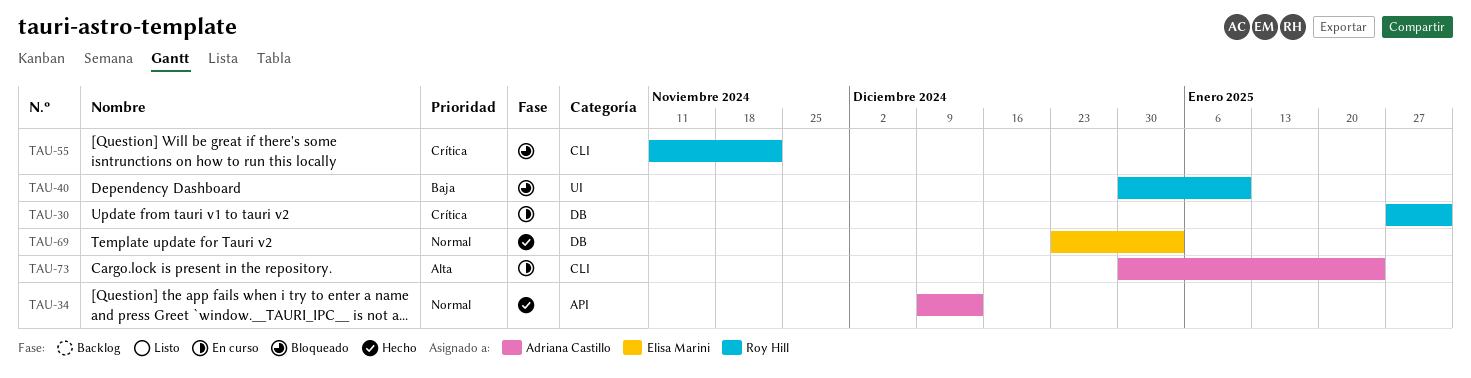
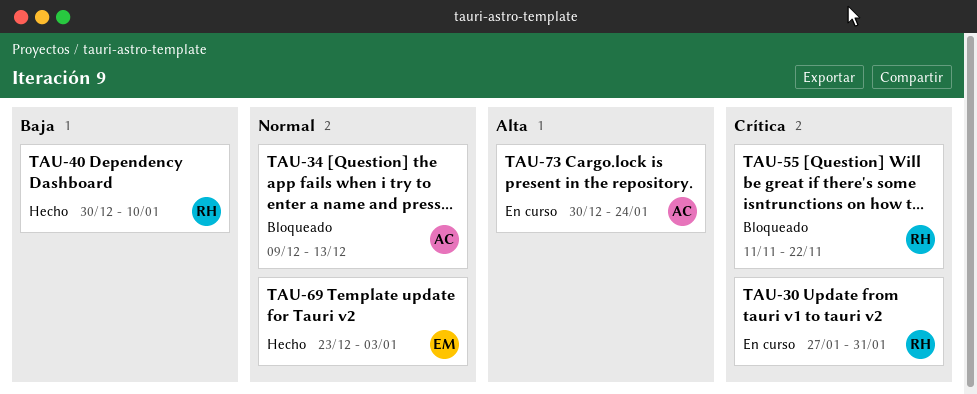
TAU-34, status: Hecho -> Bloqueado
TAU-40, status: Bloqueado -> Hecho

